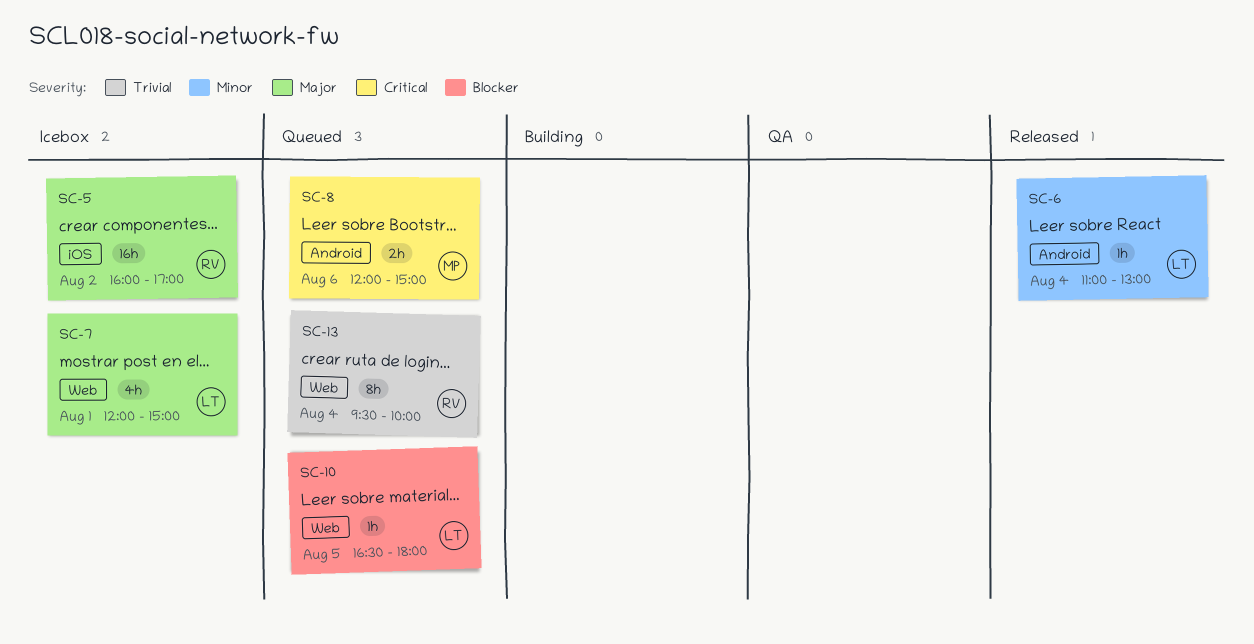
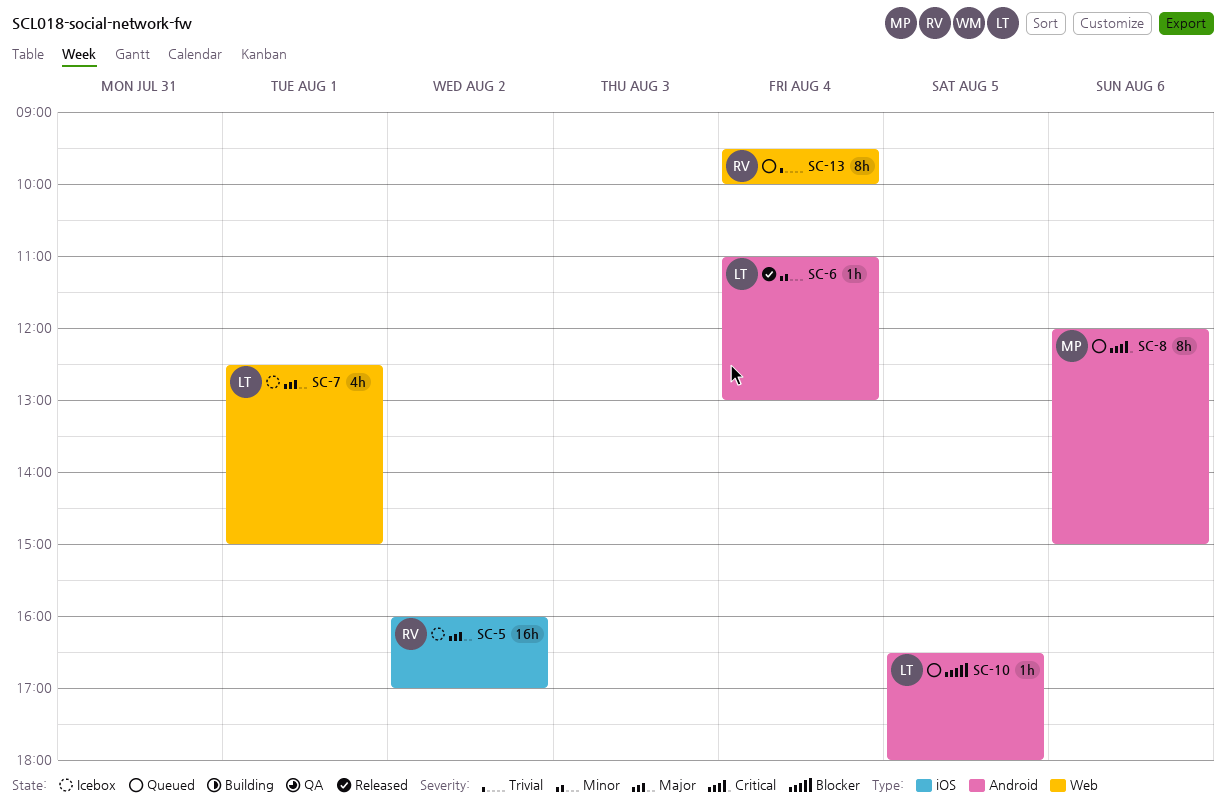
SC-7, begins: 12:00 -> 12:30
SC-8, estimate: 2h -> 8h
SC-10, label: Web -> Android

